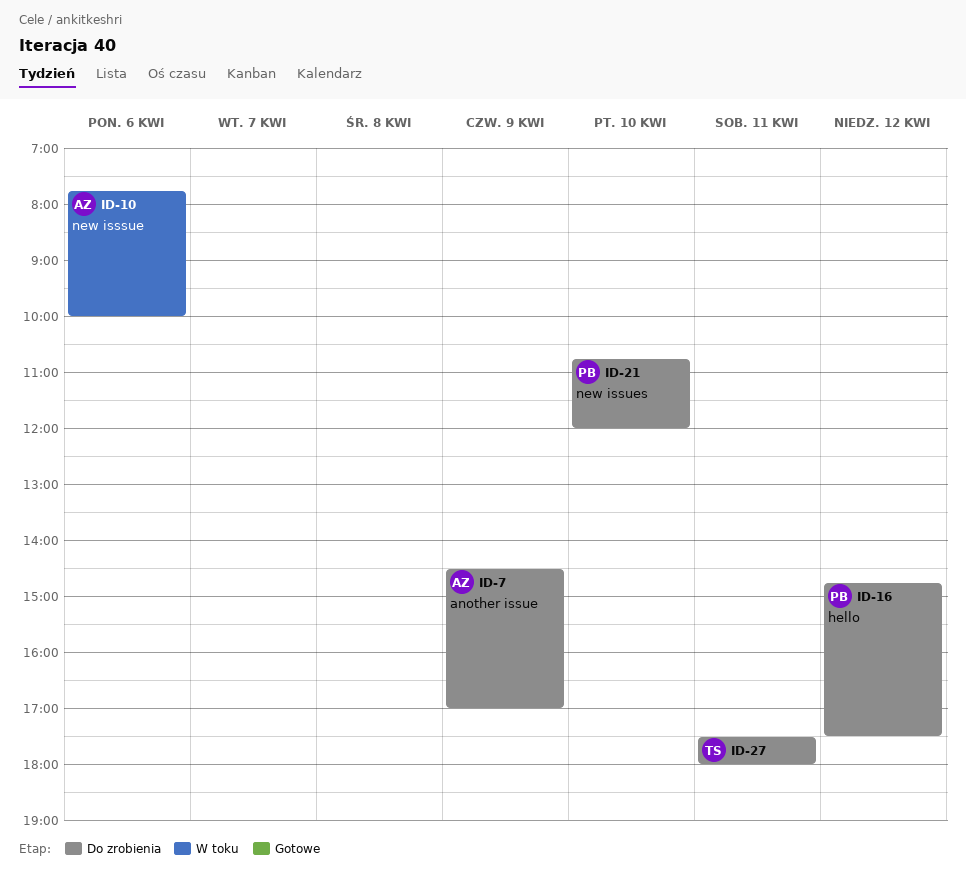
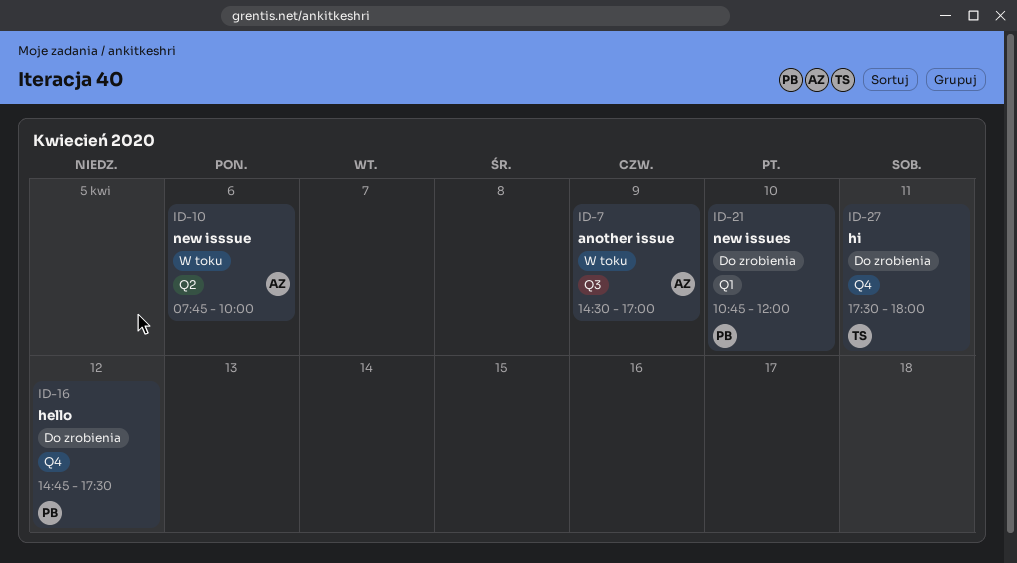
ID-7, status: Do zrobienia -> W toku

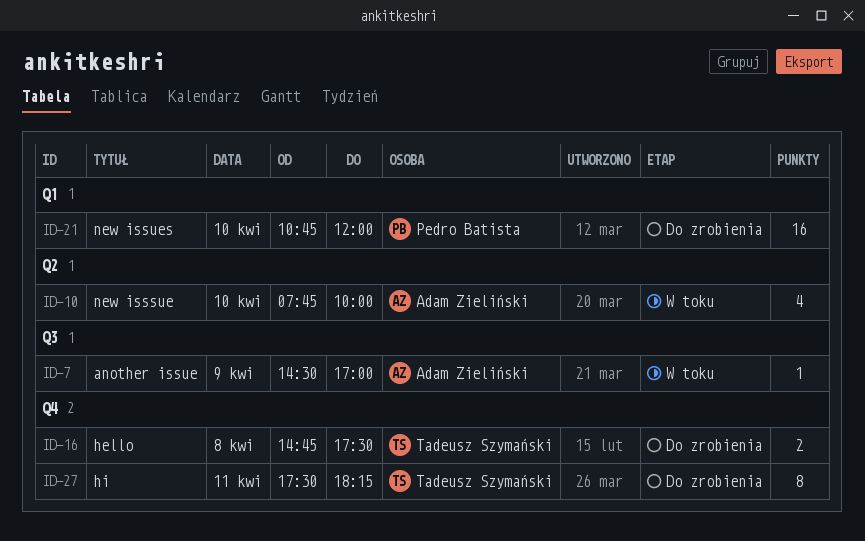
ID-10, day: Apr 6 -> Apr 10
ID-16, owner: Pedro Batista -> Tadeusz Szymański
ID-16, day: Apr 12 -> Apr 8
ID-27, ends: 18:00 -> 18:15

